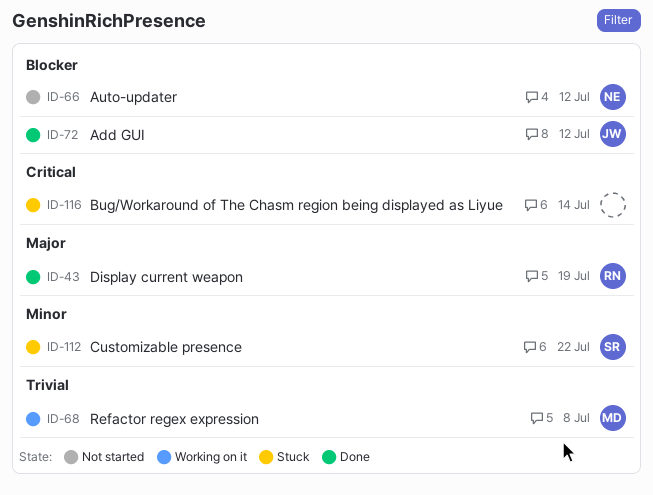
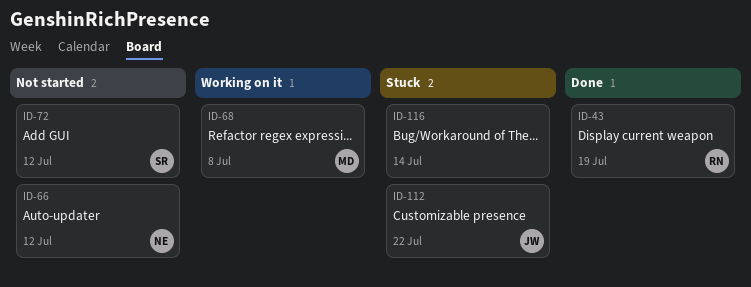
ID-72, status: Done -> Not started
ID-72, owner: JW -> SR
ID-112, owner: SR -> JW

